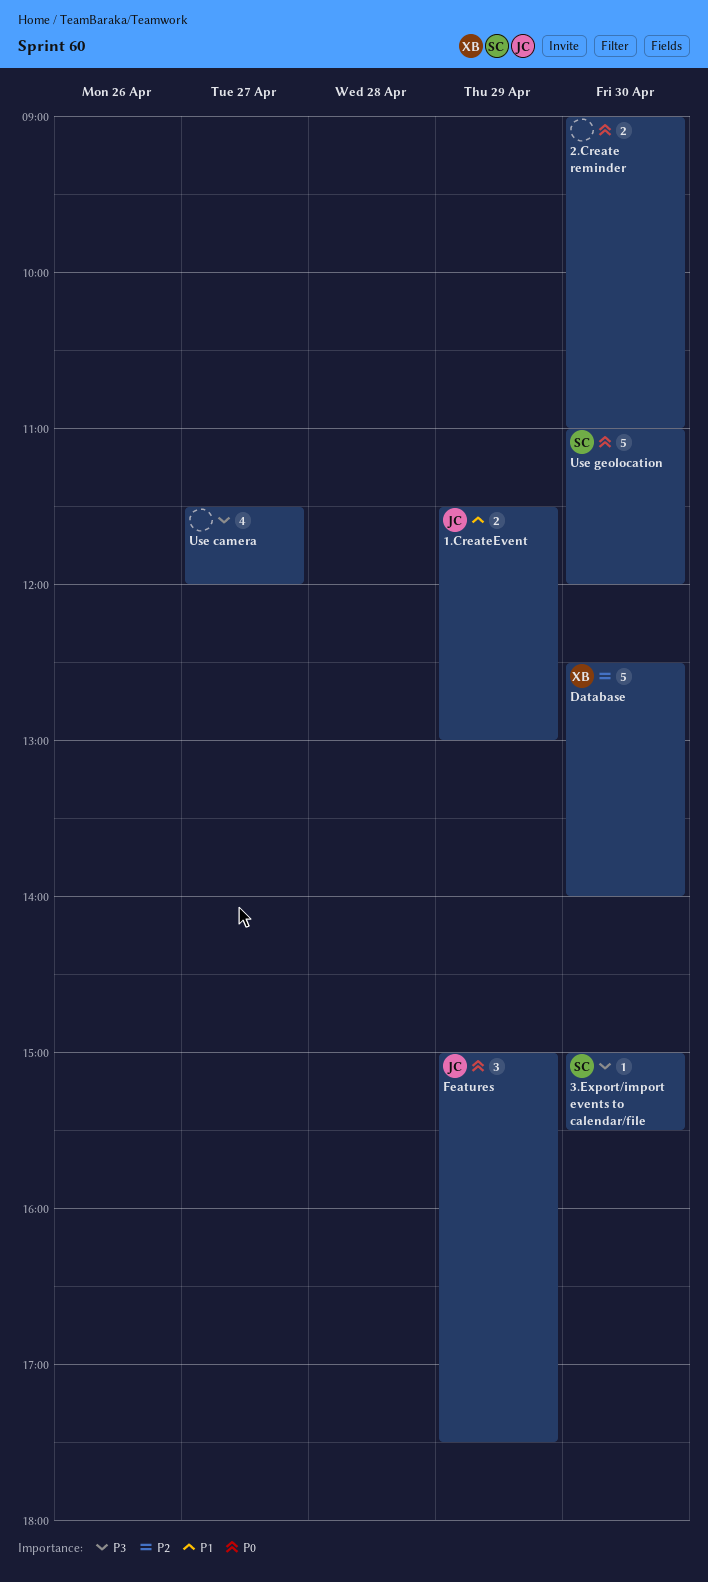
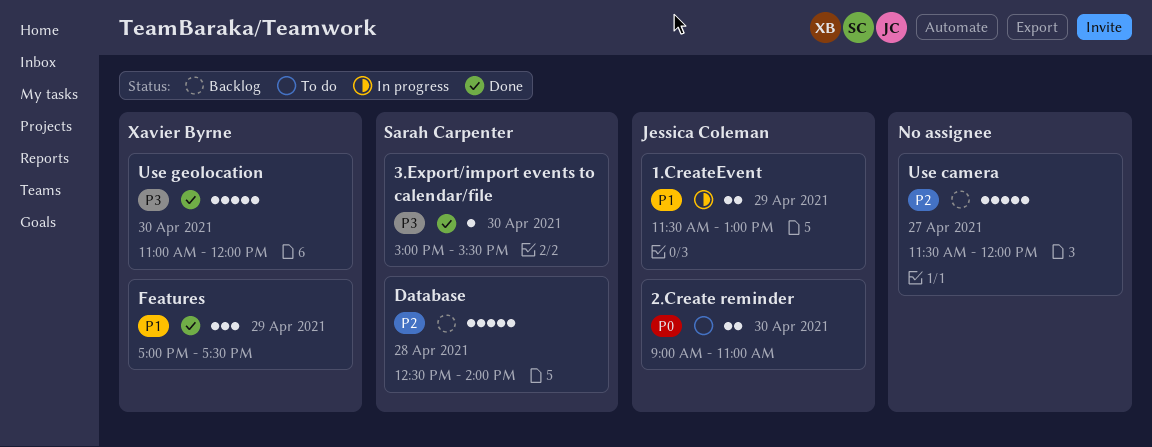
2.Create reminder, owner: none -> Jessica Coleman
Database, owner: Xavier Byrne -> Sarah Carpenter
Database, day: Apr 30 -> Apr 28
Features, owner: Jessica Coleman -> Xavier Byrne
Features, priority: P0 -> P1
Features, begins: 15:00 -> 17:00
Use camera, priority: P3 -> P2
Use camera, estimate: 4 -> 5
Use geolocation, owner: Sarah Carpenter -> Xavier Byrne
Use geolocation, priority: P0 -> P3

